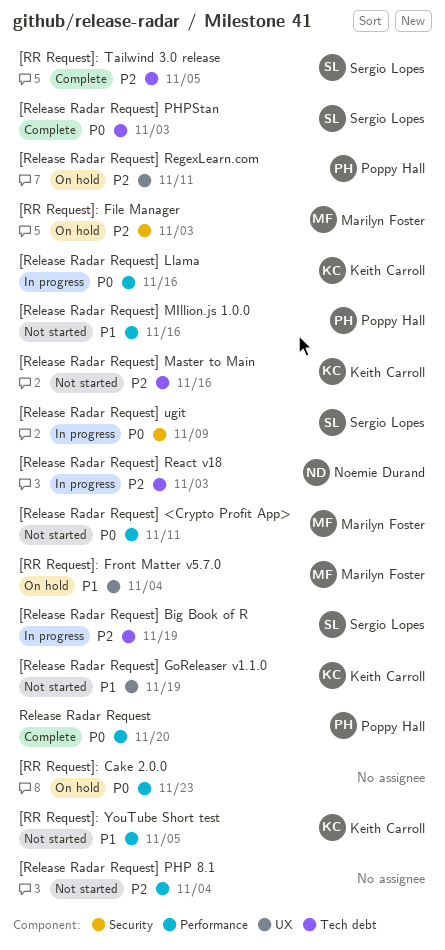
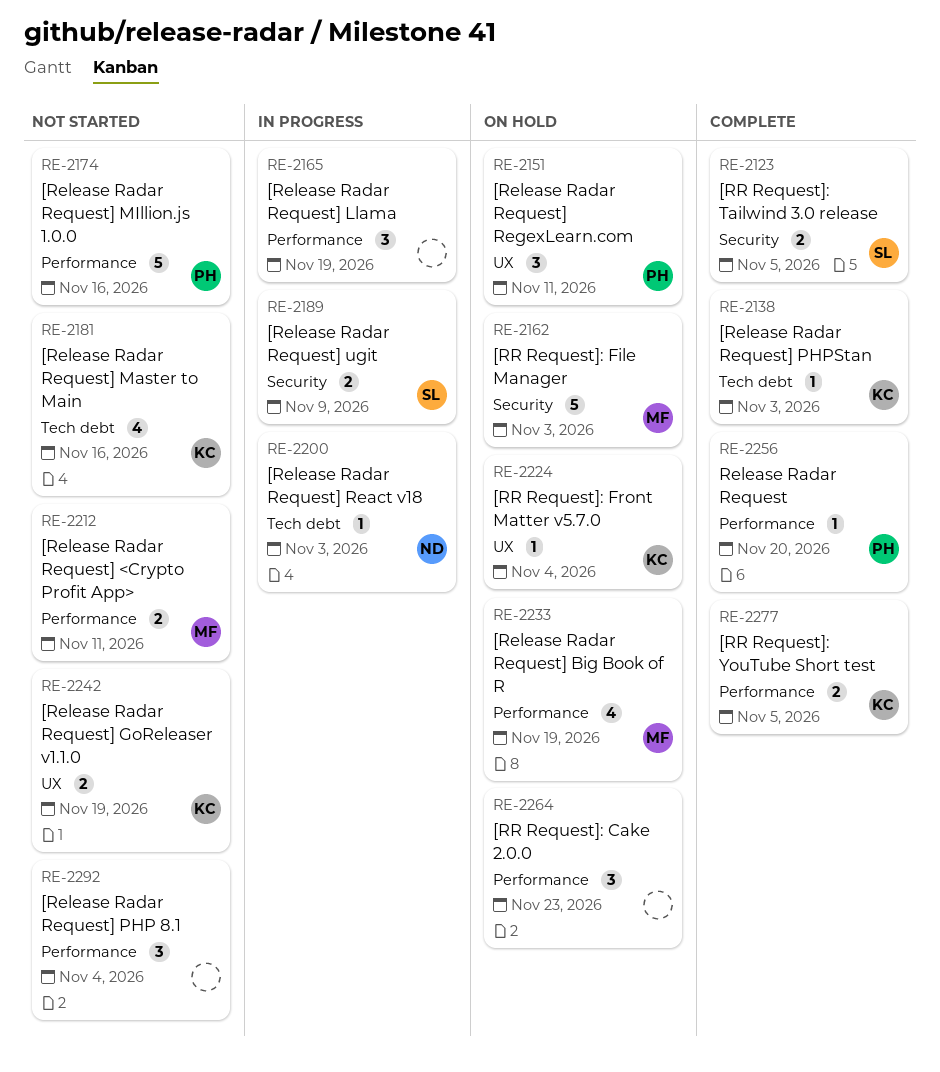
[Release Radar Request] Big Book of R, status: In progress -> On hold
[Release Radar Request] Big Book of R, owner: Sérgio Lopes -> Marilyn Foster
[Release Radar Request] Big Book of R, label: Tech debt -> Performance
[Release Radar Request] Llama, owner: Keith Carroll -> none
[Release Radar Request] Llama, due: Nov 16 -> Nov 19
[Release Radar Request] PHPStan, owner: Sérgio Lopes -> Keith Carroll
[RR Request]: Front Matter v5.7.0, owner: Marilyn Foster -> Keith Carroll
[RR Request]: Tailwind 3.0 release, label: Tech debt -> Security
[RR Request]: YouTube Short test, status: Not started -> Complete

